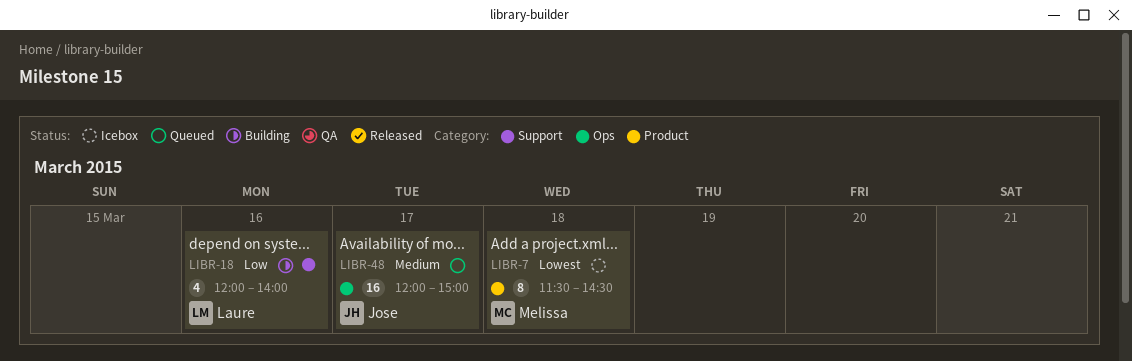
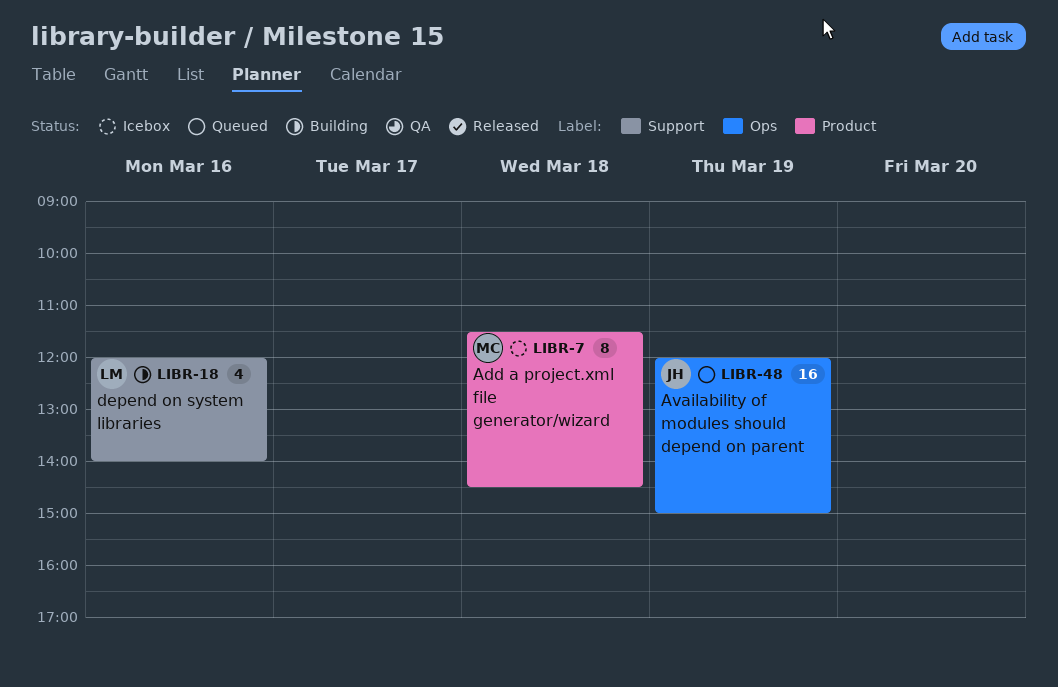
LIBR-48, day: Mar 17 -> Mar 19

